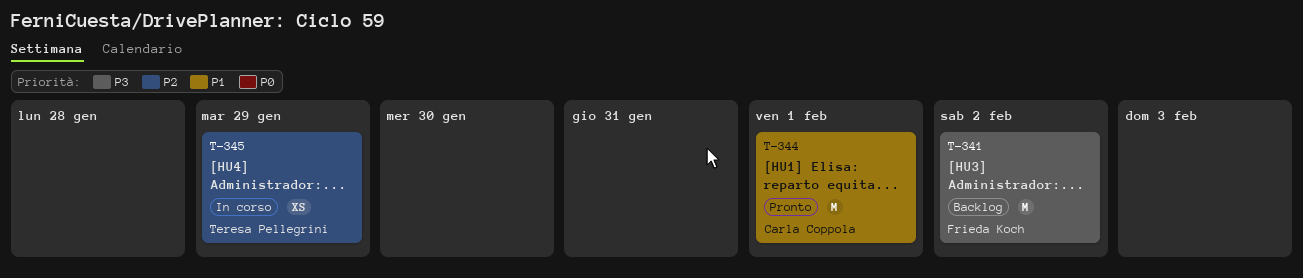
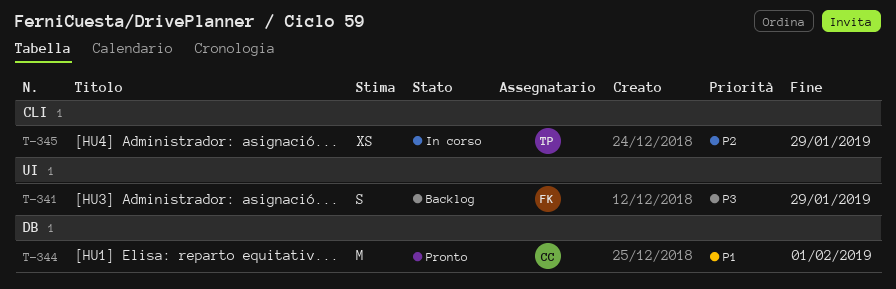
T-341, estimate: M -> S
T-341, due: Feb 2 -> Jan 29

